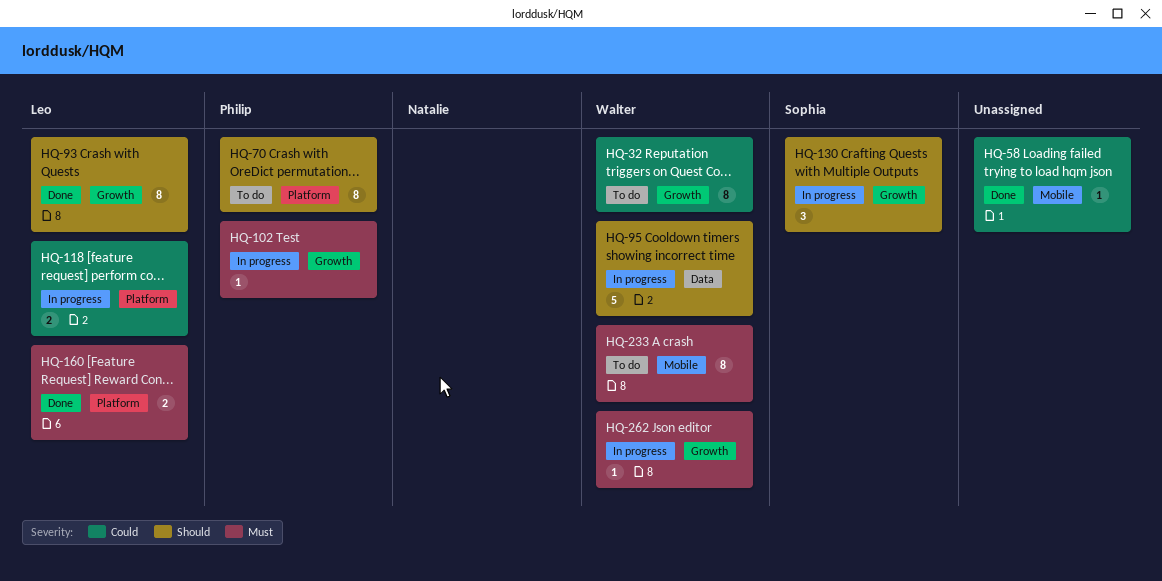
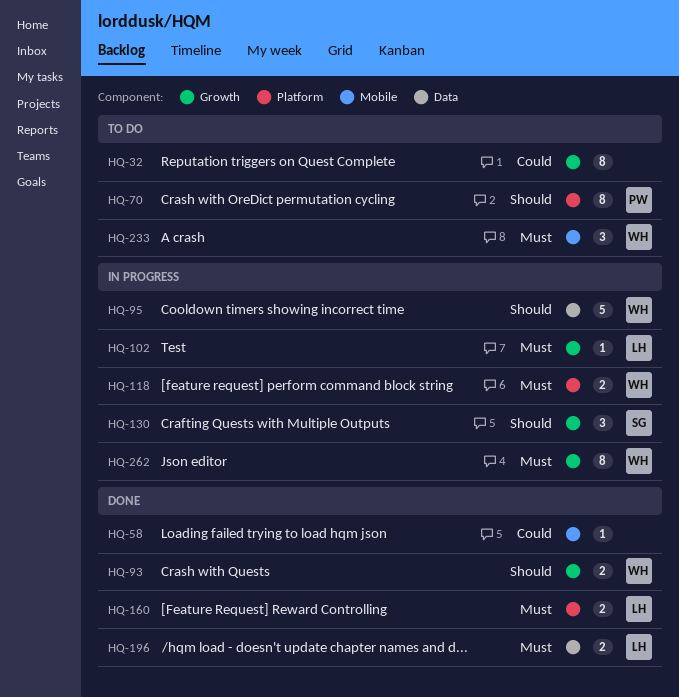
HQ-32, owner: Walter -> none
HQ-93, owner: Leo -> Walter
HQ-93, estimate: 8 -> 2
HQ-102, owner: Philip -> Leo
HQ-118, owner: Leo -> Walter
HQ-118, priority: Could -> Must
HQ-196: none -> present
HQ-233, estimate: 8 -> 3
HQ-262, estimate: 1 -> 8

